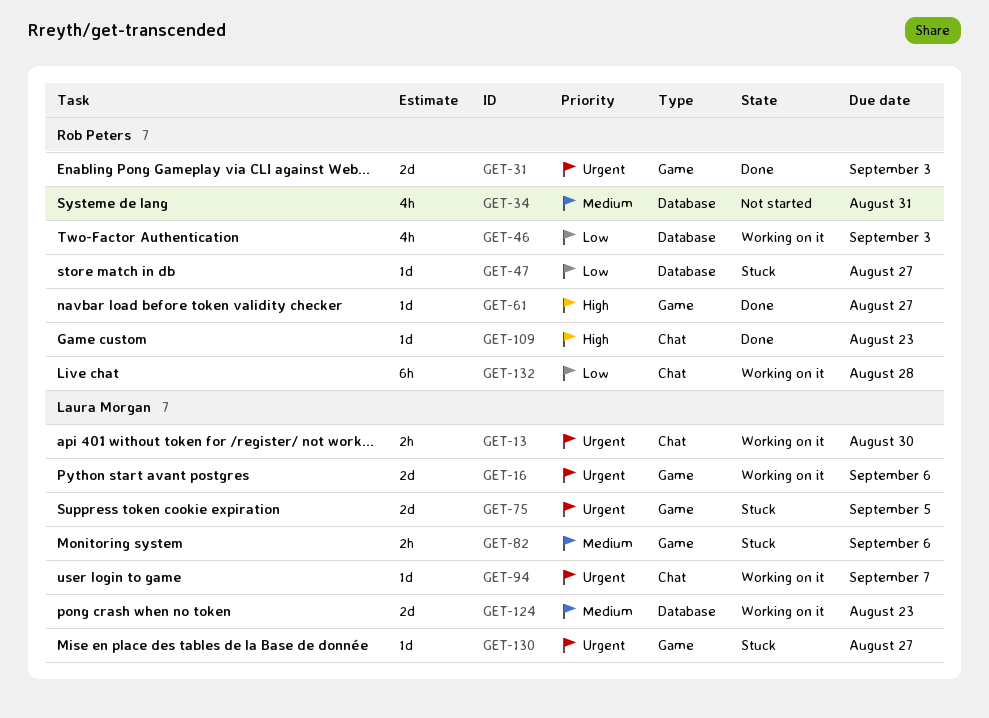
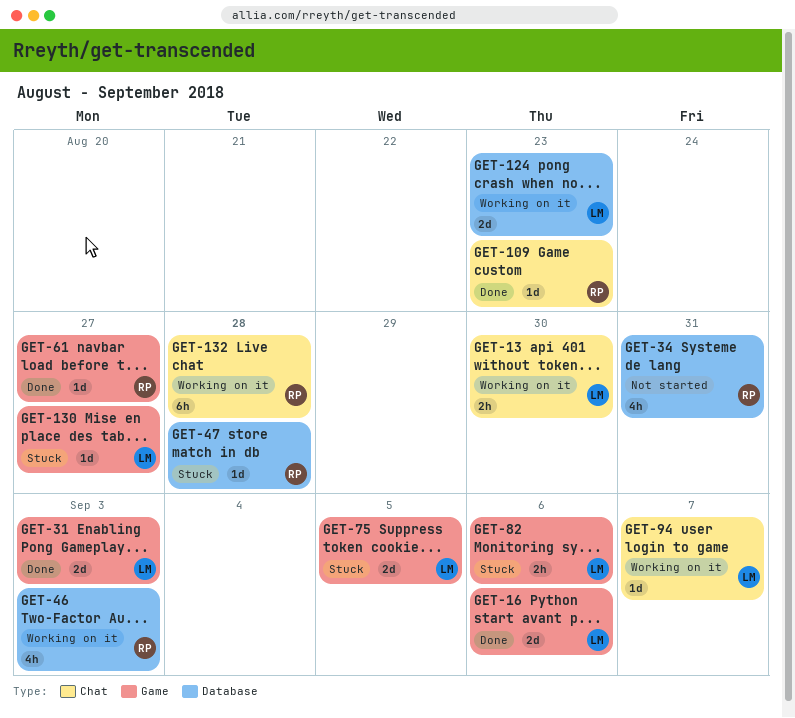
GET-16, status: Working on it -> Done
GET-31, owner: Rob Peters -> Laura Morgan
GET-47, due: Aug 27 -> Aug 28

